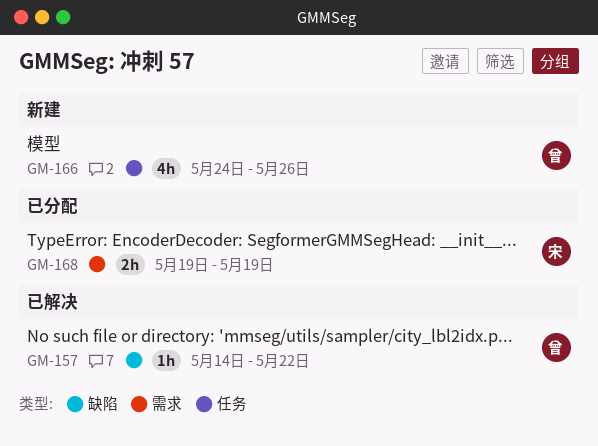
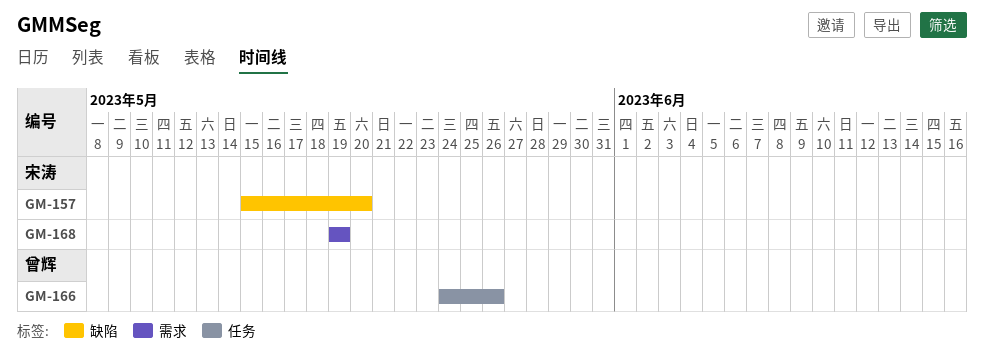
GM-157, owner: 曾辉 -> 宋涛
GM-157, start: May 14 -> May 15
GM-157, due: May 22 -> May 20

